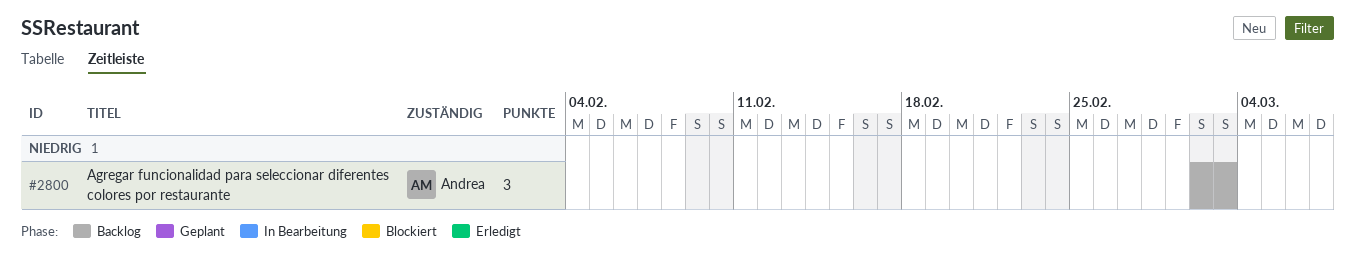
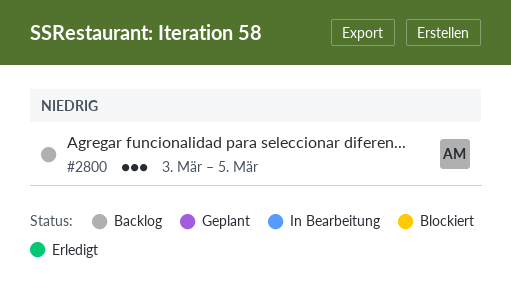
#2800, start: Mar 2 -> Mar 3
#2800, due: Mar 3 -> Mar 5

